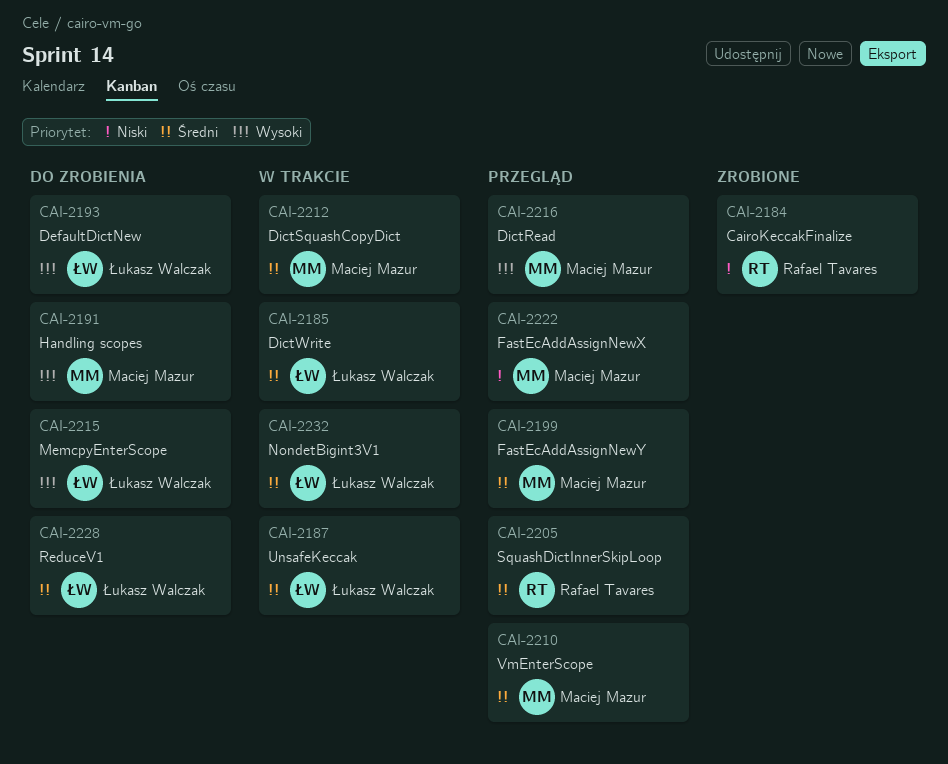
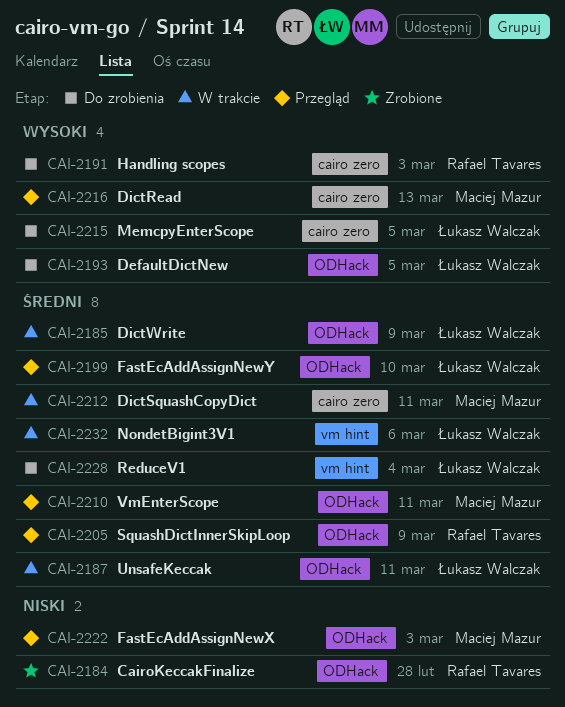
CAI-2191, owner: Maciej Mazur -> Rafael Tavares
CAI-2199, owner: Maciej Mazur -> Łukasz Walczak

